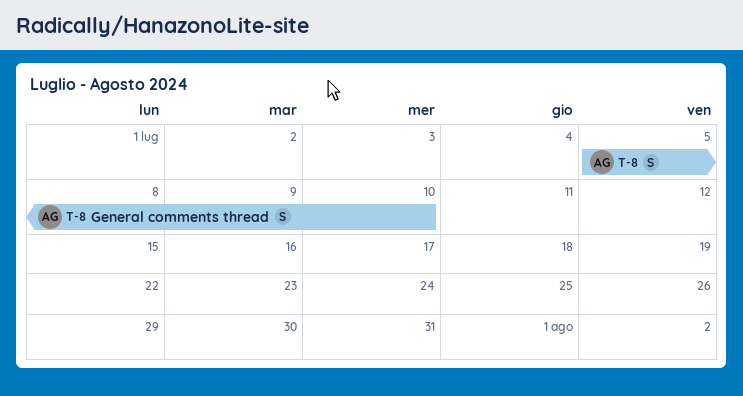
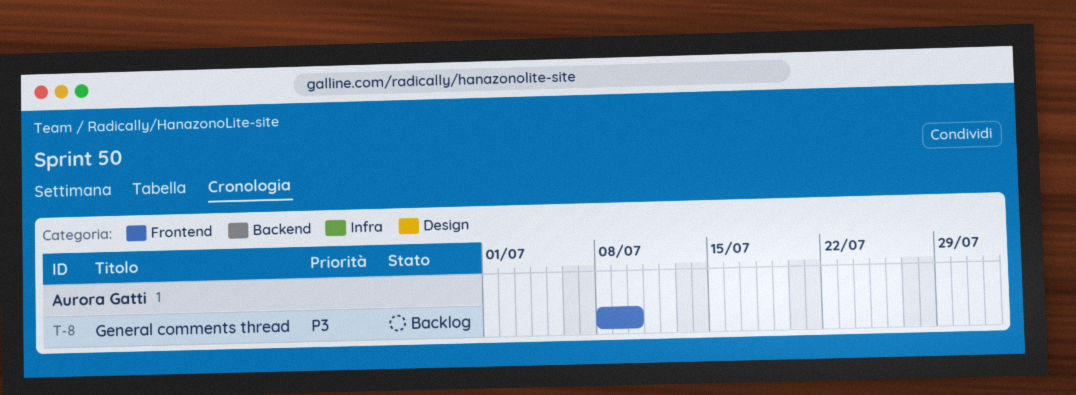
T-8, start: Jul 5 -> Jul 8

